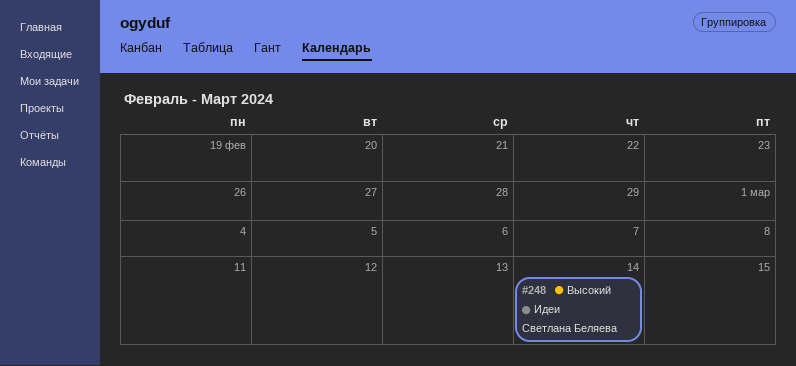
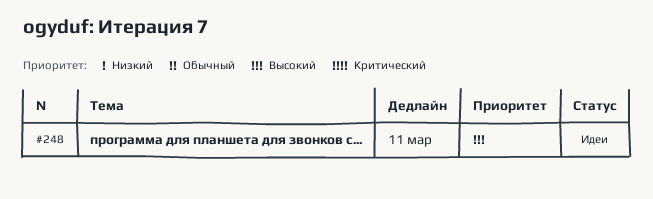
#248, due: Mar 14 -> Mar 11

